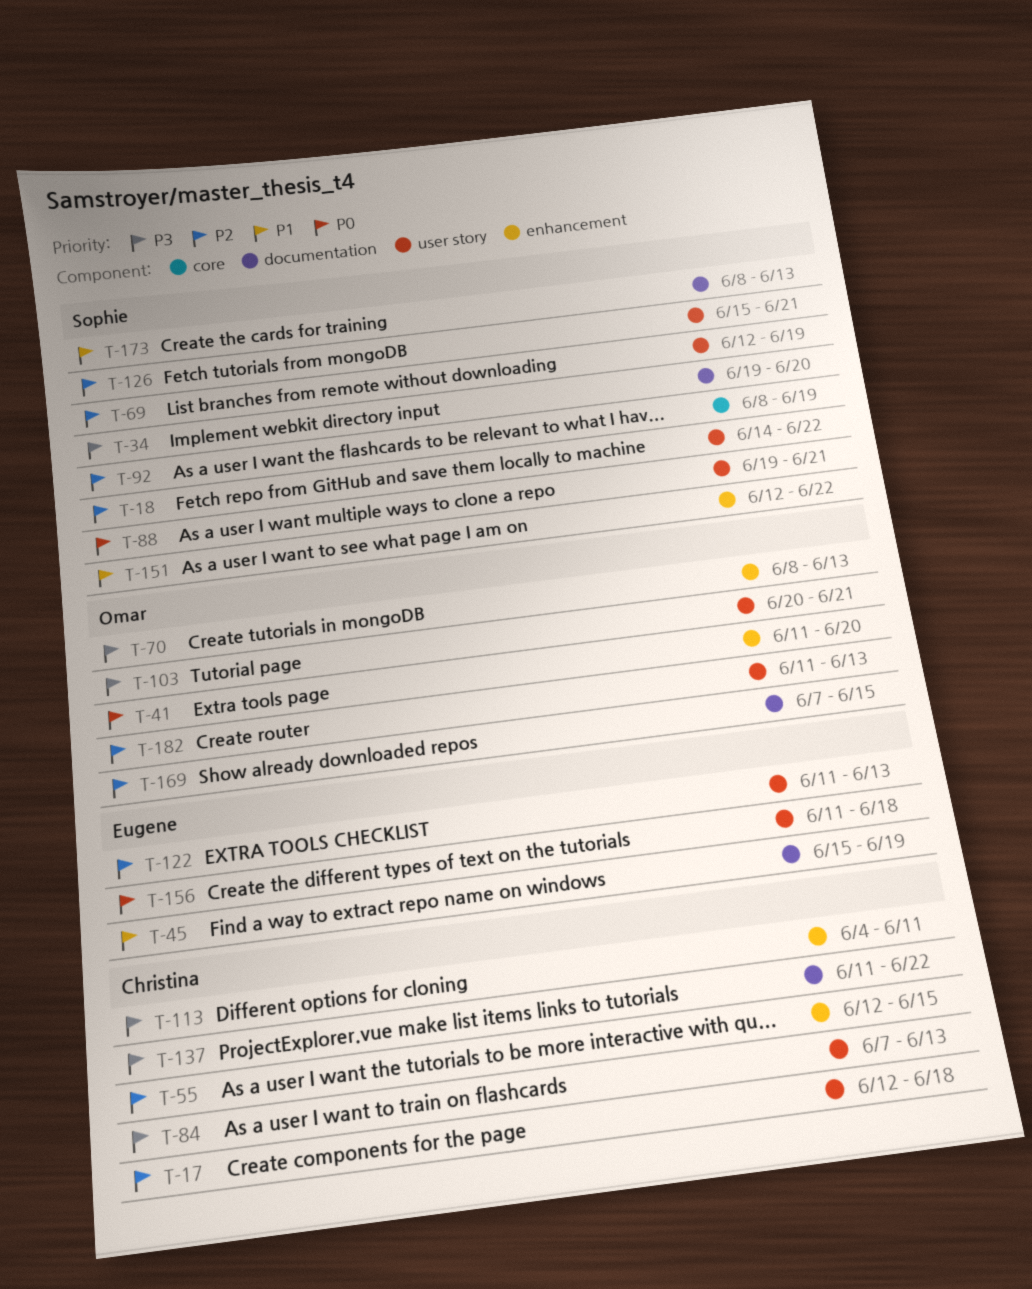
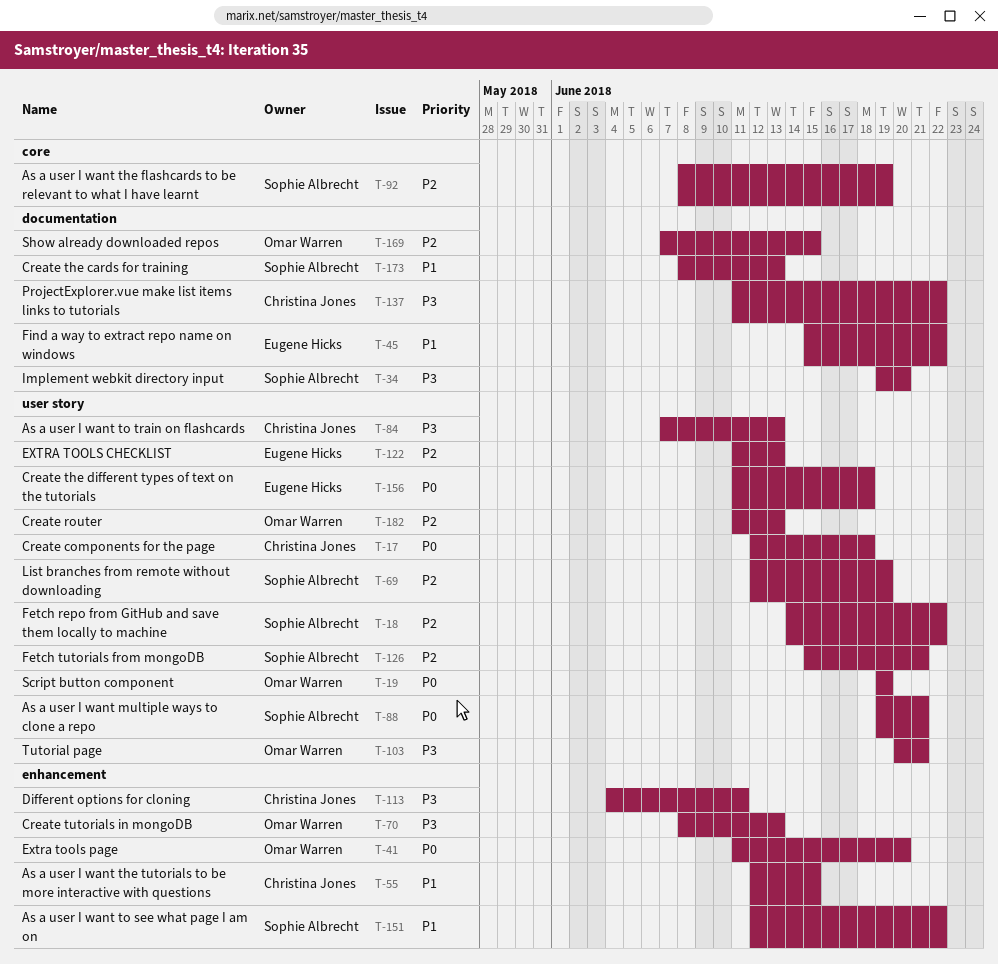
T-17, priority: P2 -> P0
T-19: none -> present
T-45, due: Jun 19 -> Jun 22
T-55, priority: P2 -> P1

